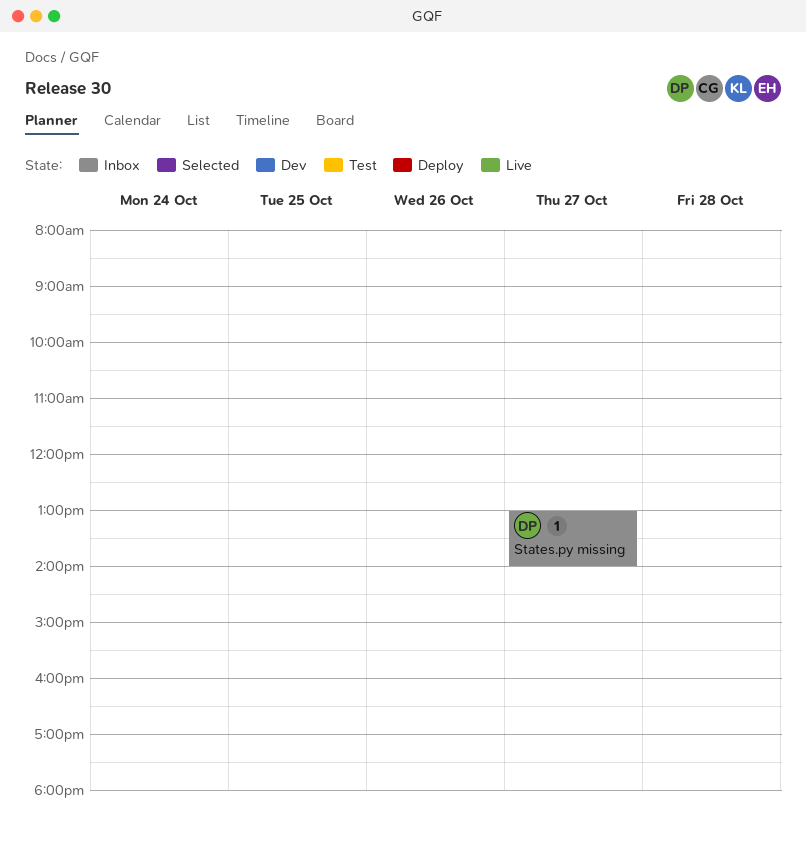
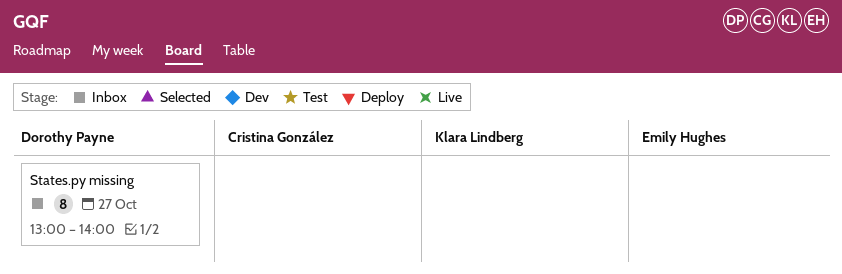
States.py missing, estimate: 1 -> 8

